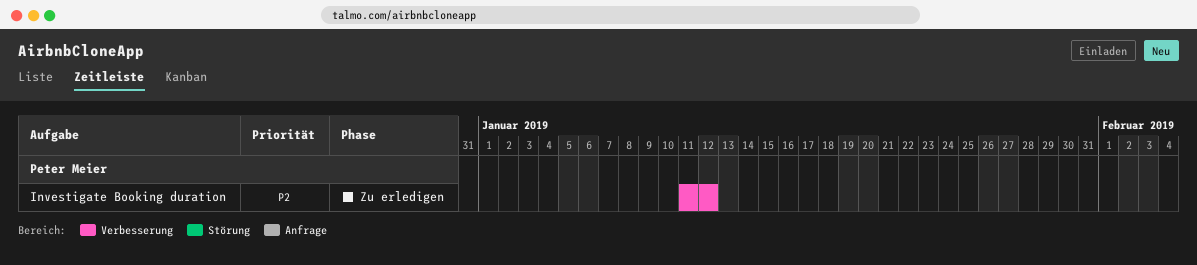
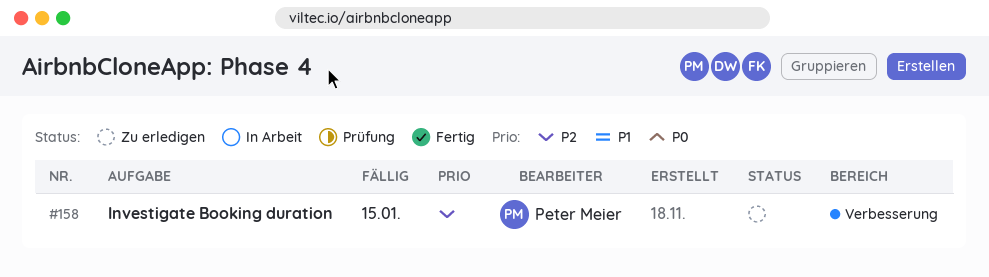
Investigate Booking duration, due: Jan 12 -> Jan 15

